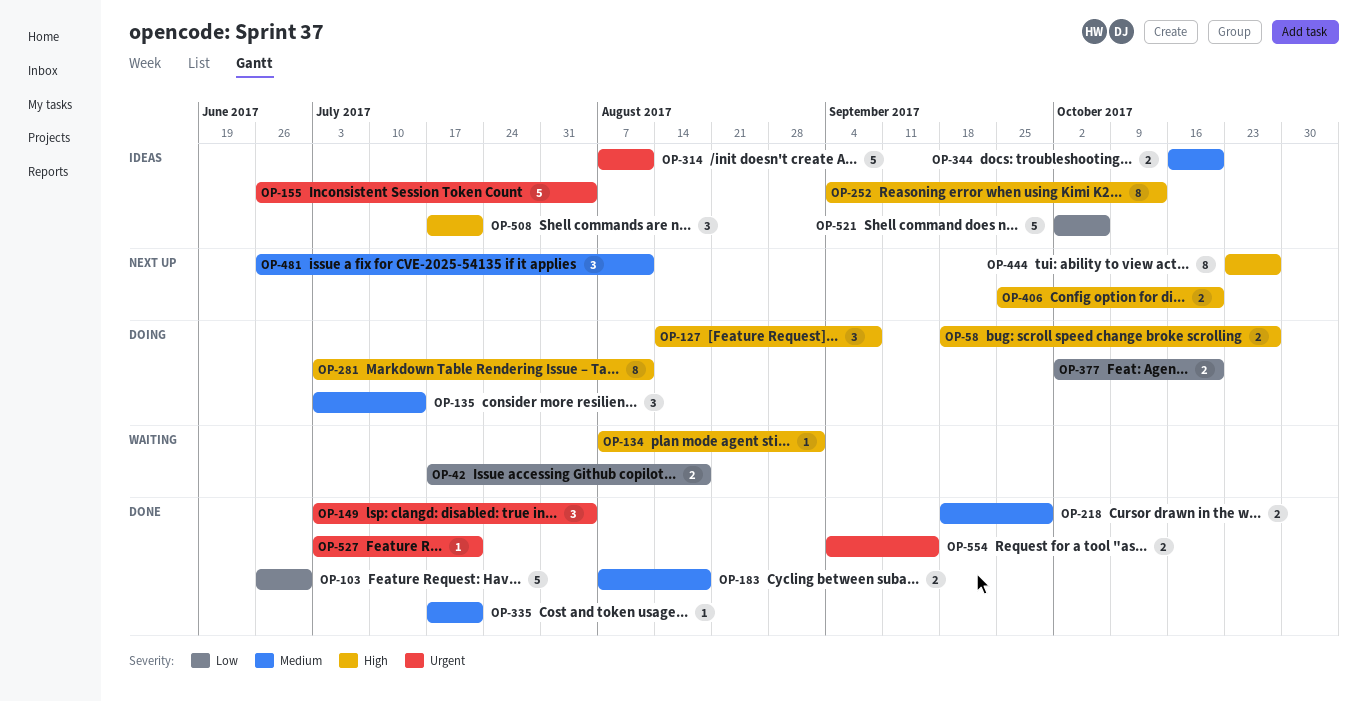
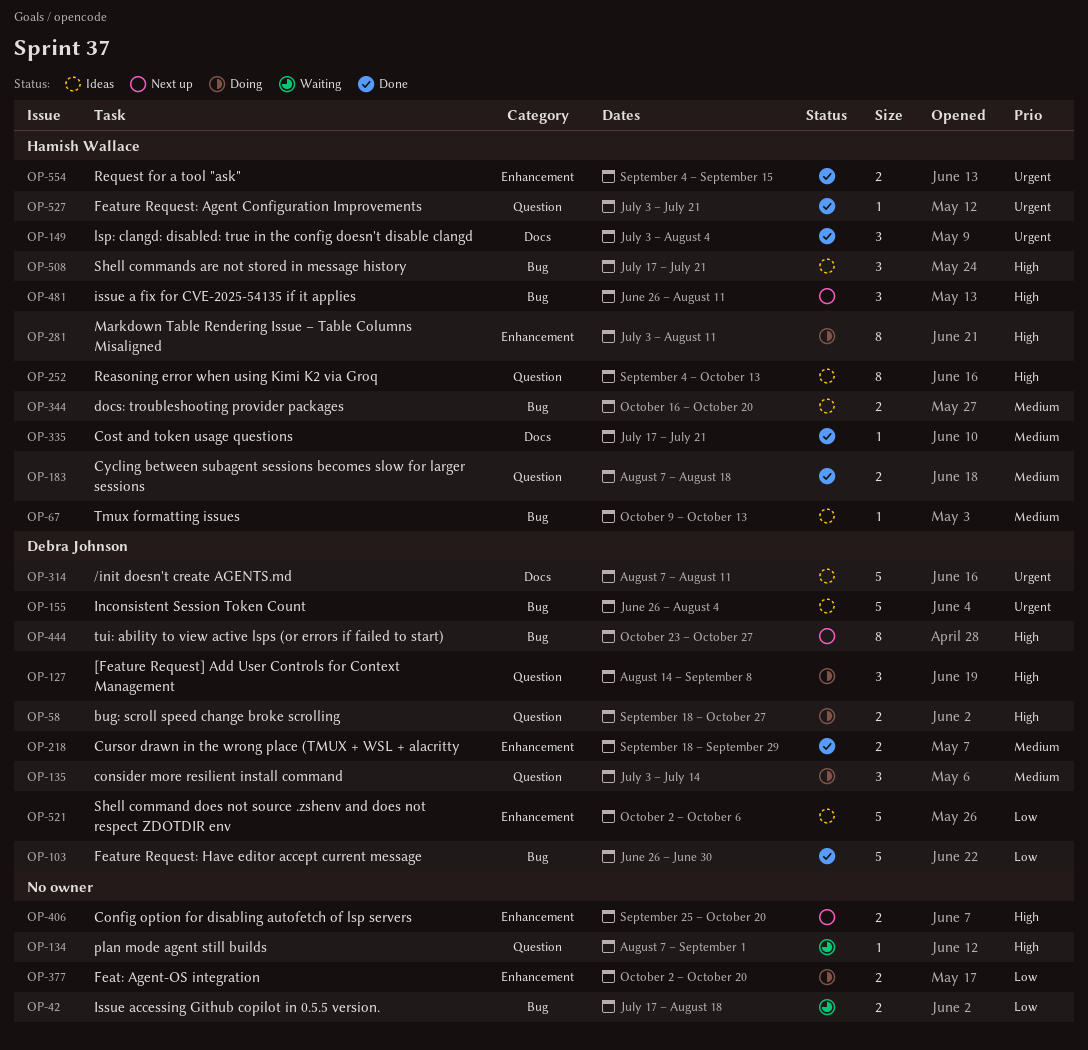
OP-67: none -> present
OP-481, priority: Medium -> High

